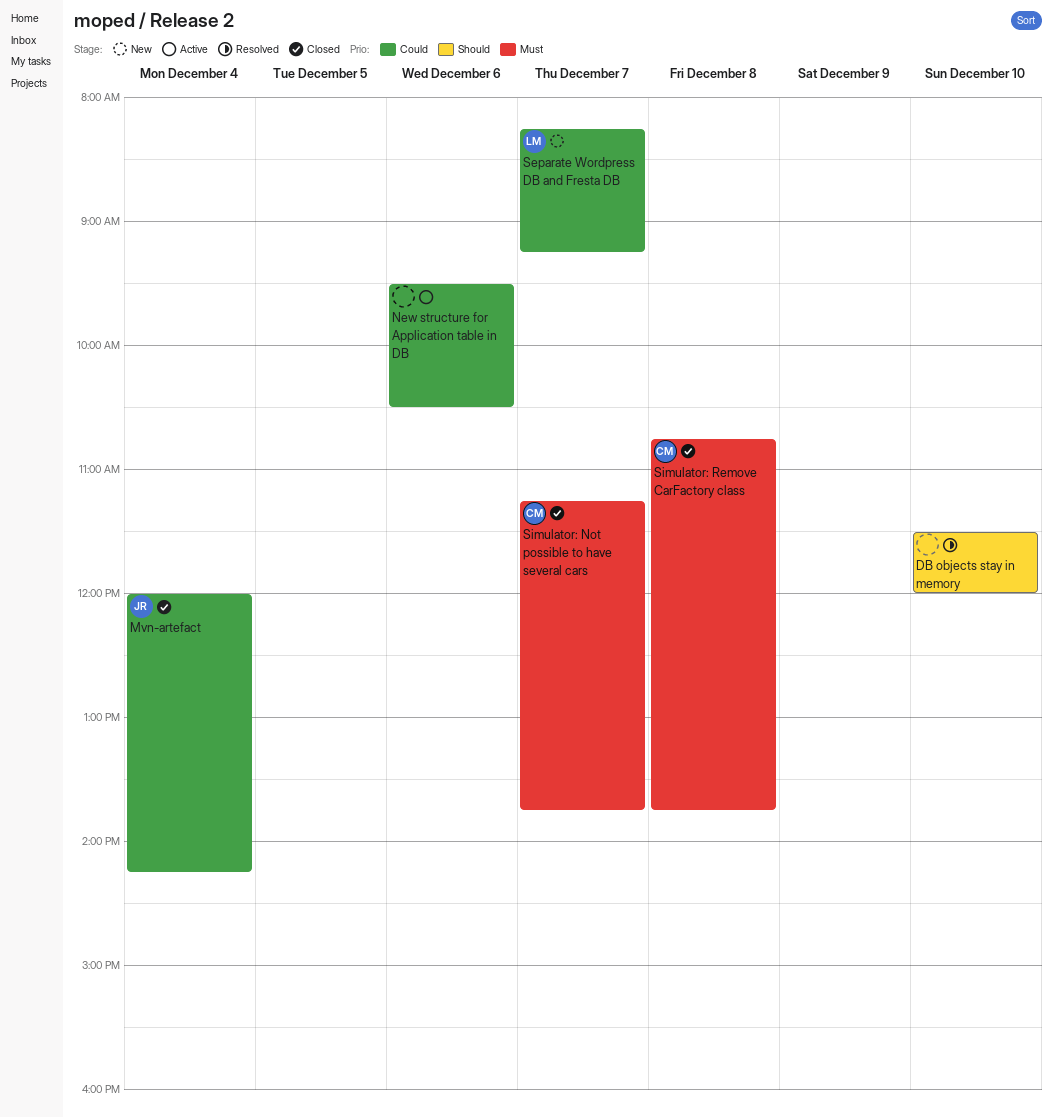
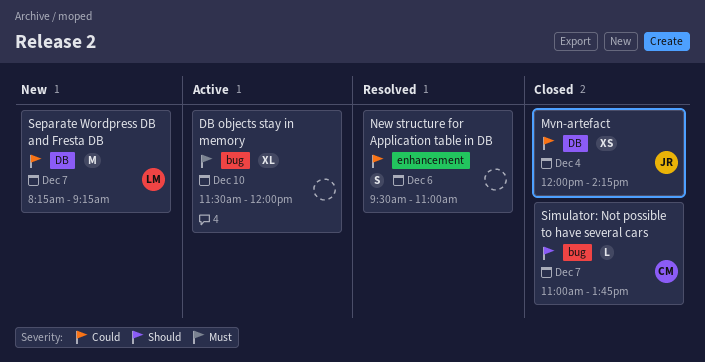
DB objects stay in memory, status: Resolved -> Active
DB objects stay in memory, priority: Should -> Must
New structure for Application table in DB, status: Active -> Resolved
New structure for Application table in DB, ends: 10:30 -> 11:00
Simulator: Not possible to have several cars, priority: Must -> Should
Simulator: Not possible to have several cars, begins: 11:15 -> 11:00
Simulator: Remove CarFactory class: present -> none

